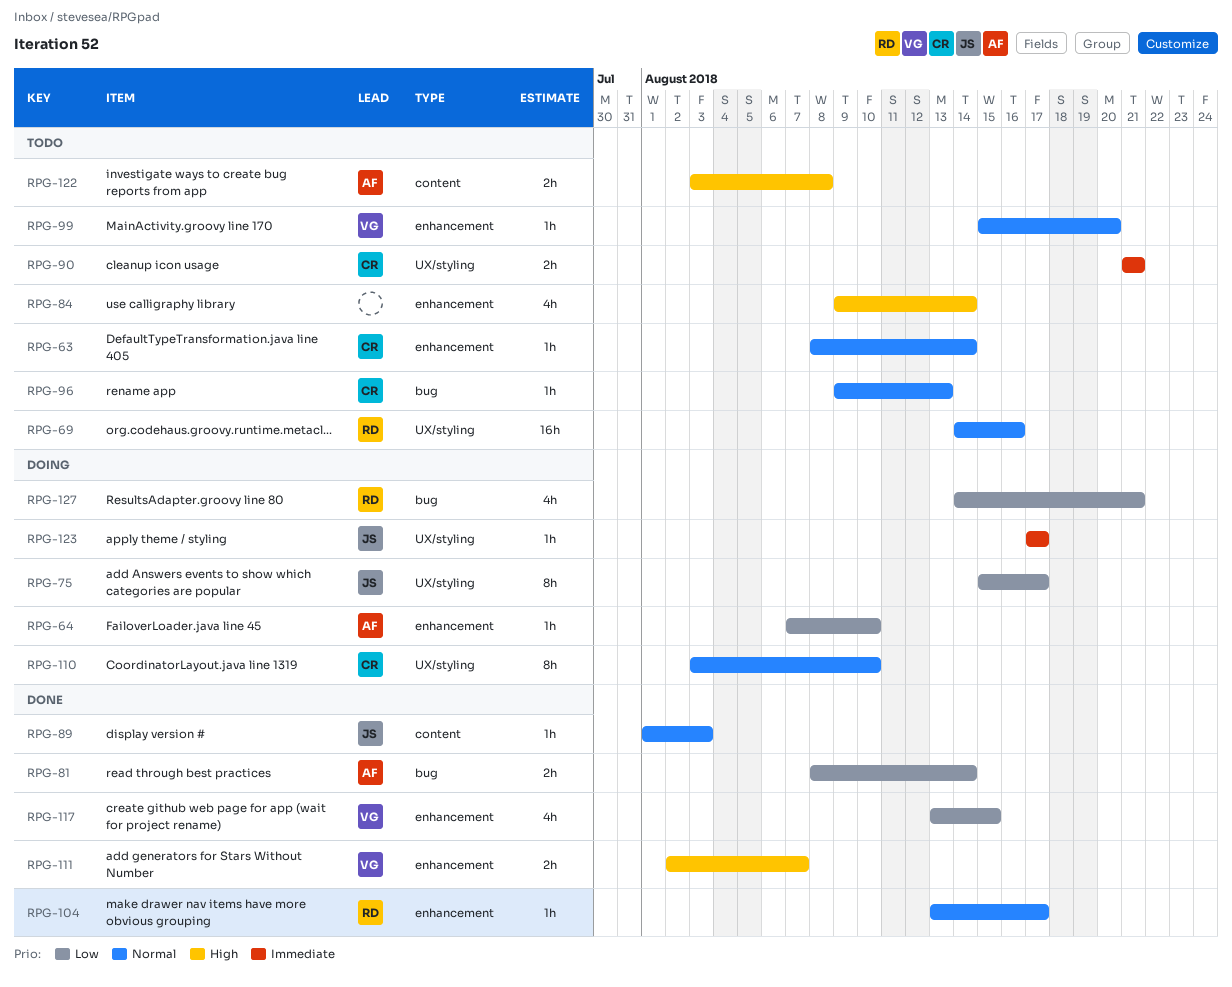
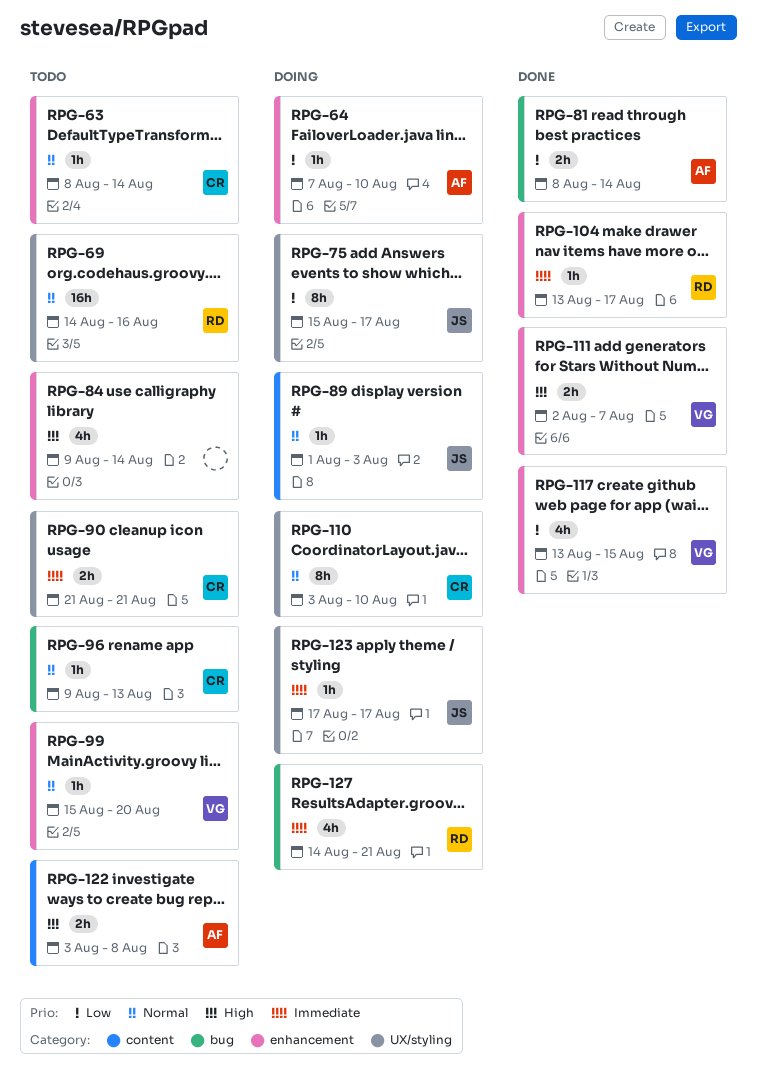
RPG-89, status: Done -> Doing
RPG-104, priority: Normal -> Immediate
RPG-127, priority: Low -> Immediate

